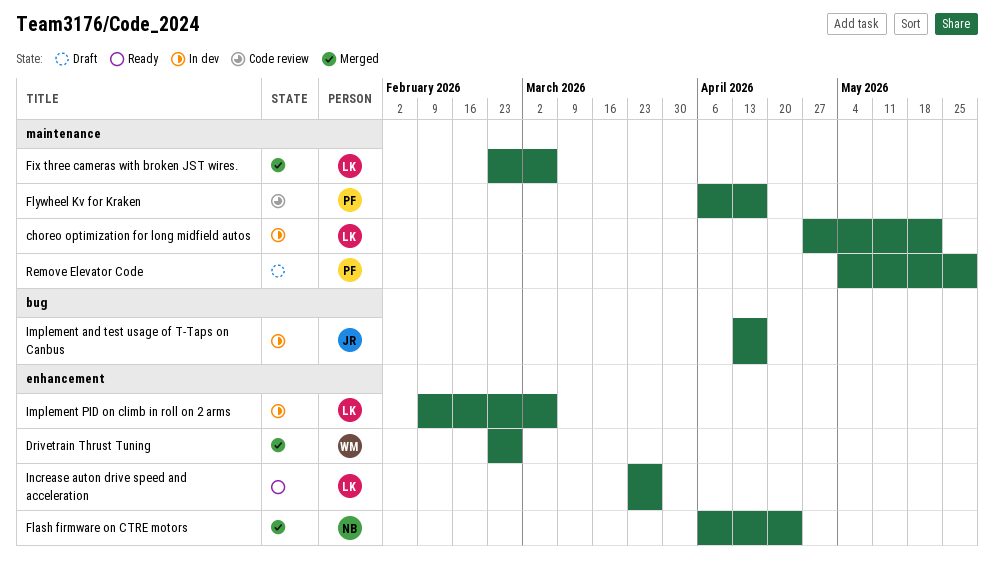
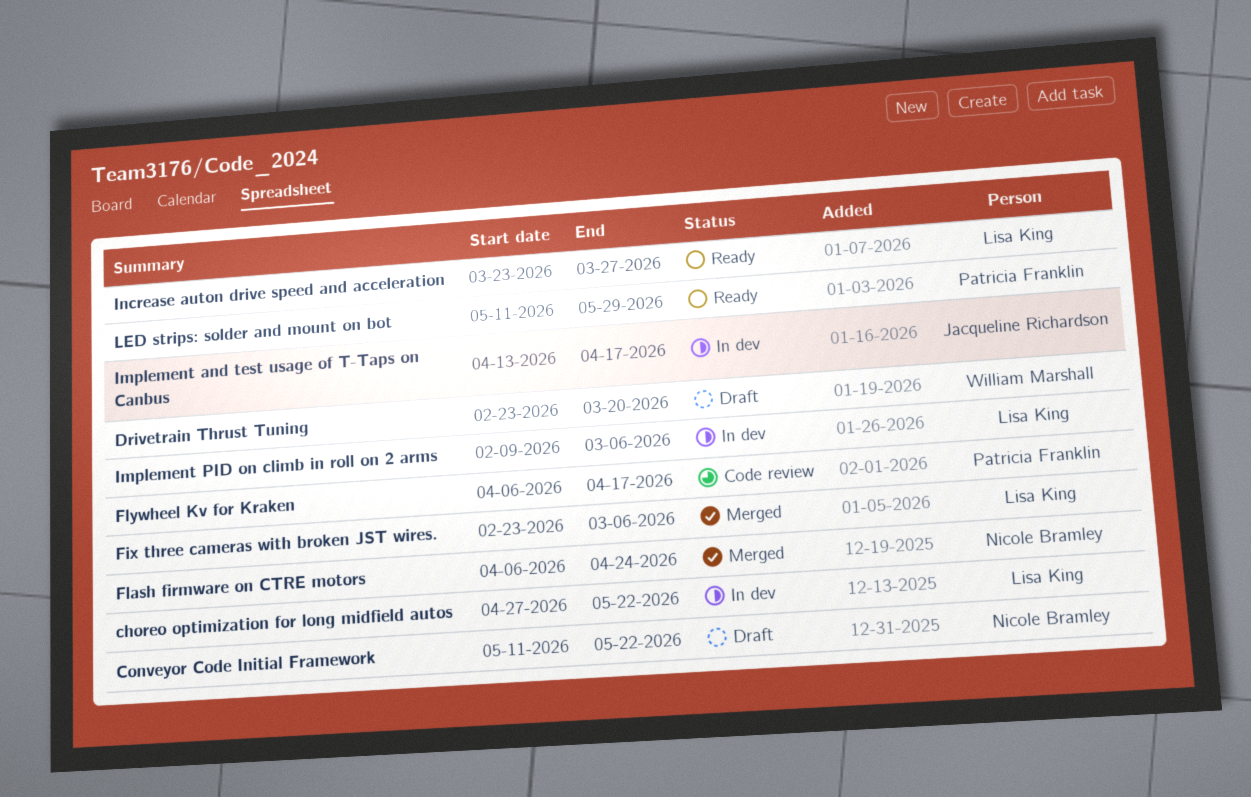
Conveyor Code Initial Framework: none -> present
Drivetrain Thrust Tuning, status: Merged -> Draft
Drivetrain Thrust Tuning, due: Feb 27 -> Mar 20
LED strips: solder and mount on bot: none -> present
Remove Elevator Code: present -> none

